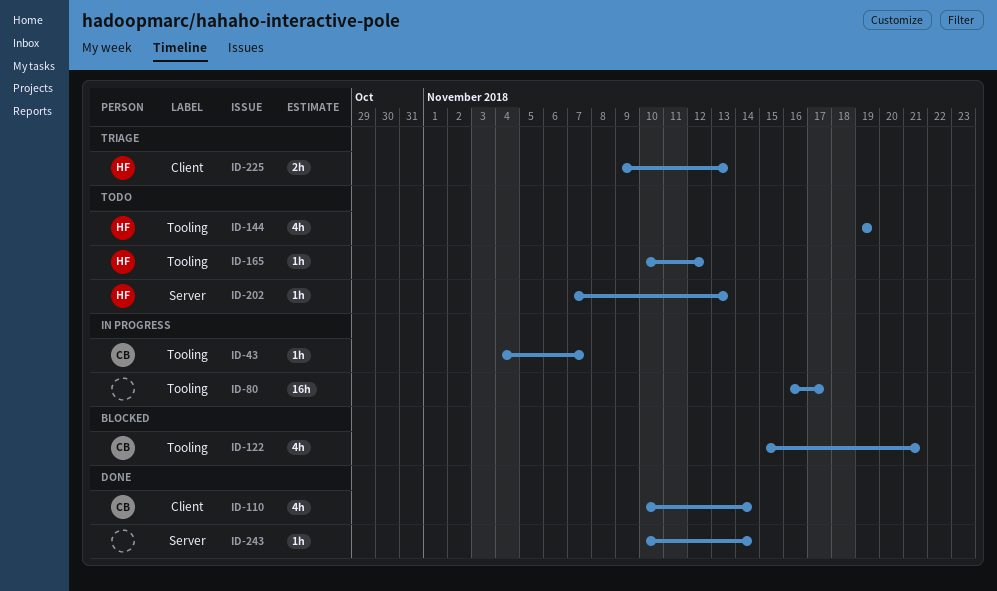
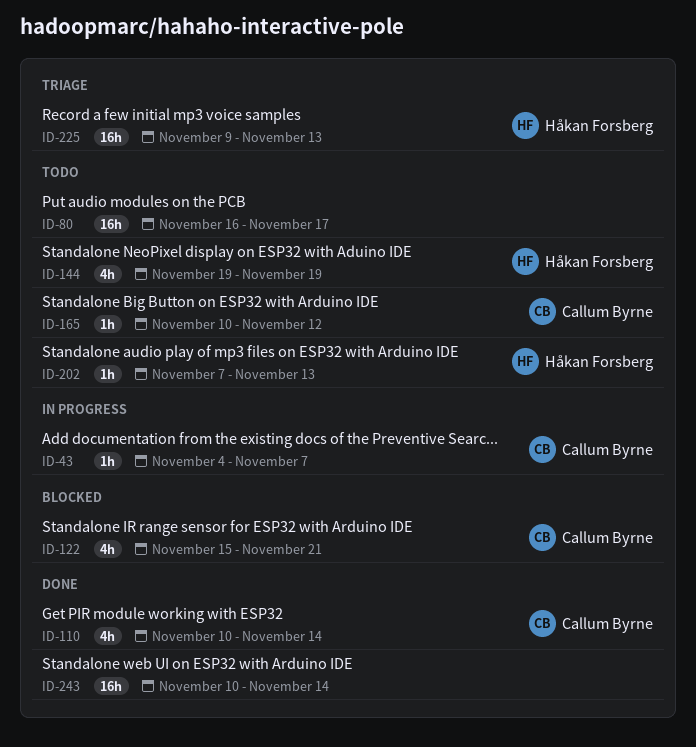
ID-80, status: In progress -> Todo
ID-165, owner: Håkan Forsberg -> Callum Byrne
ID-225, estimate: 2h -> 16h
ID-243, estimate: 1h -> 16h

